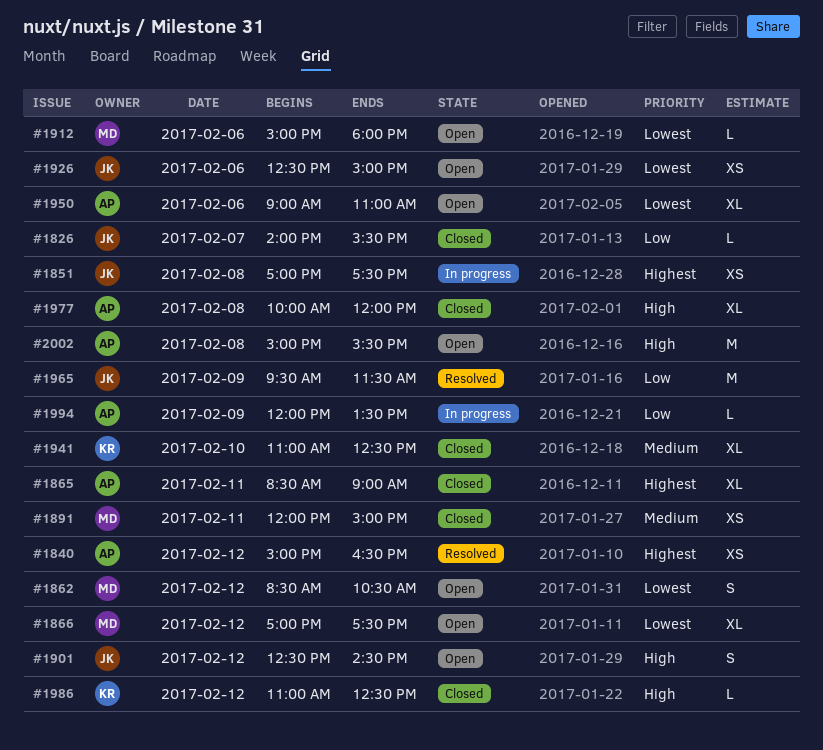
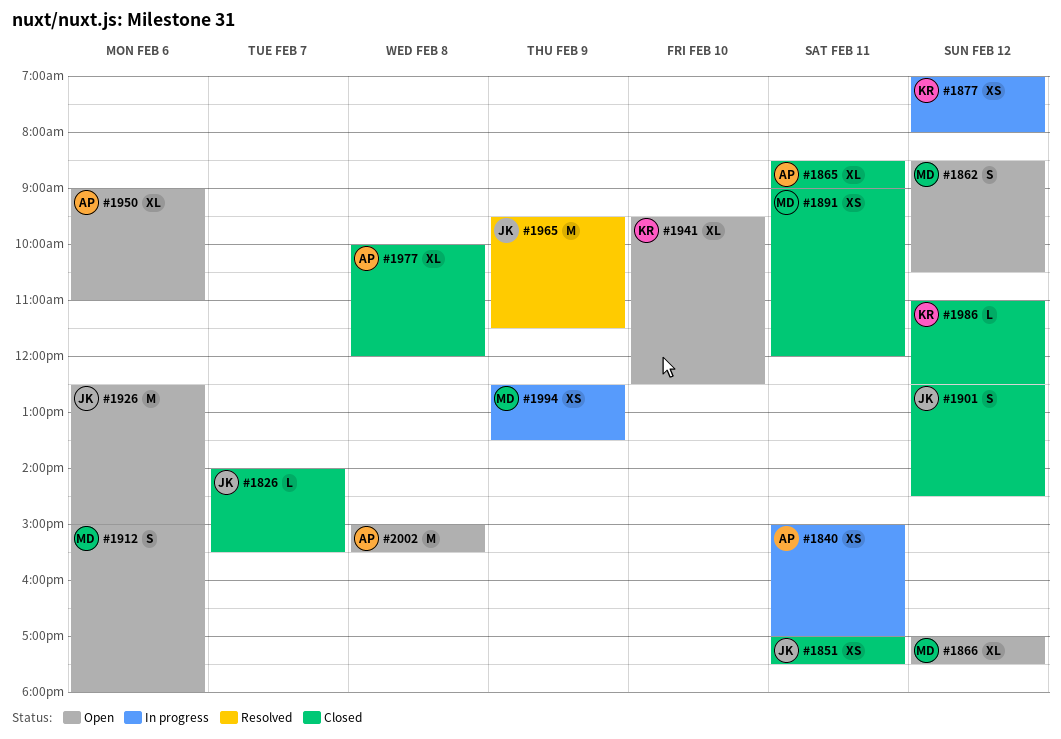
#1840, status: Resolved -> In progress
#1840, day: Feb 12 -> Feb 11
#1840, ends: 16:30 -> 17:00
#1851, status: In progress -> Closed
#1851, day: Feb 8 -> Feb 11
#1877: none -> present
#1891, begins: 12:00 -> 09:00
#1891, ends: 15:00 -> 12:00
#1901, status: Open -> Closed
#1912, estimate: L -> S
#1926, estimate: XS -> M
#1941, status: Closed -> Open
#1941, begins: 11:00 -> 09:30
#1994, owner: AP -> MD
#1994, estimate: L -> XS
#1994, begins: 12:00 -> 12:30

